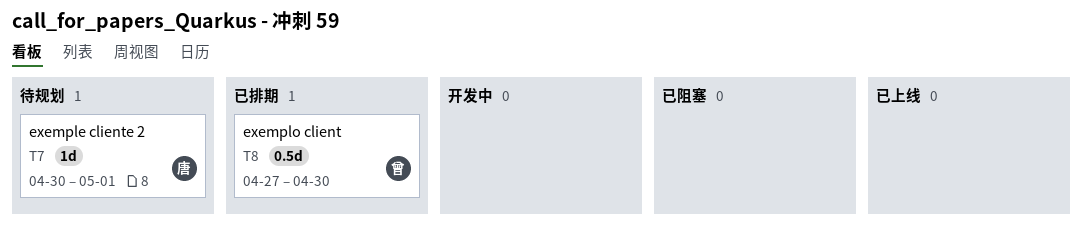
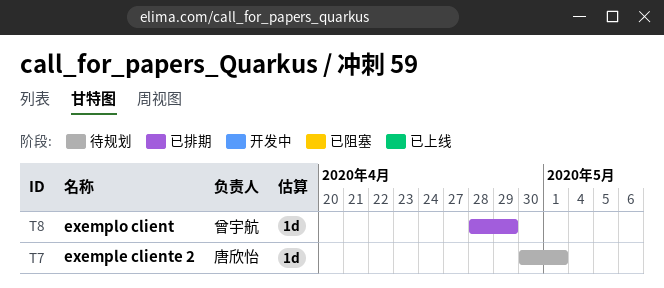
T8, estimate: 0.5d -> 1d
T8, start: Apr 27 -> Apr 28
T8, due: Apr 30 -> Apr 29

